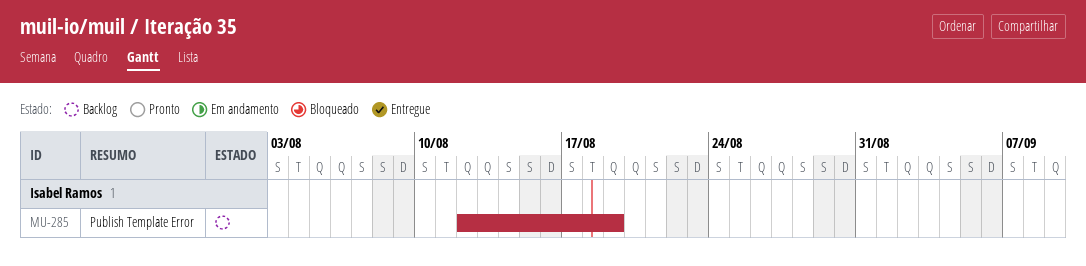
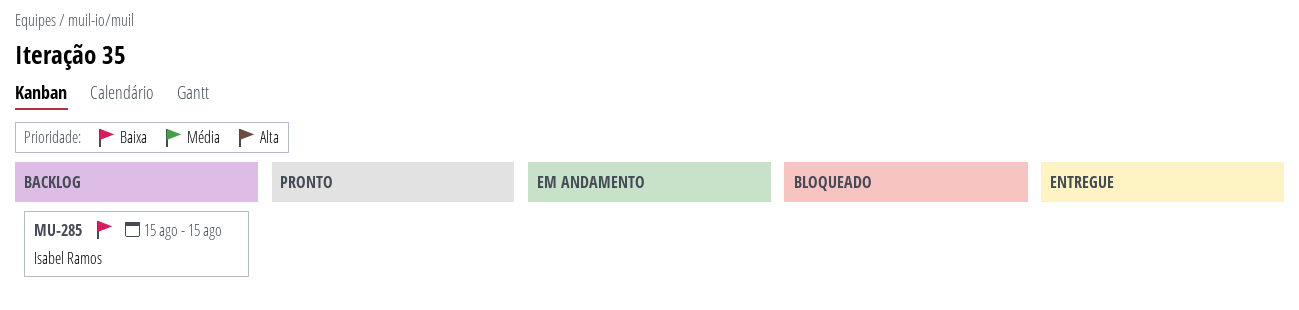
MU-285, start: Aug 12 -> Aug 15
MU-285, due: Aug 19 -> Aug 15

